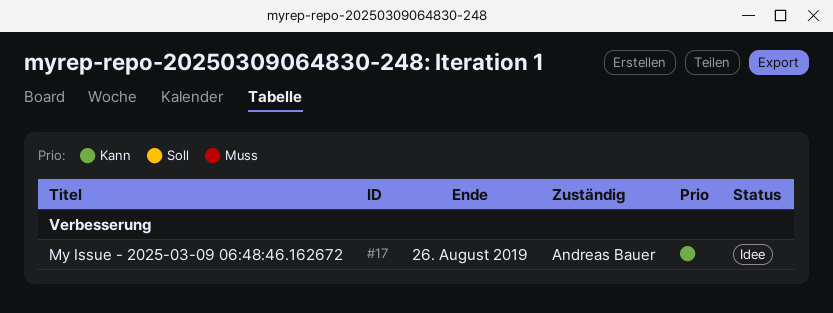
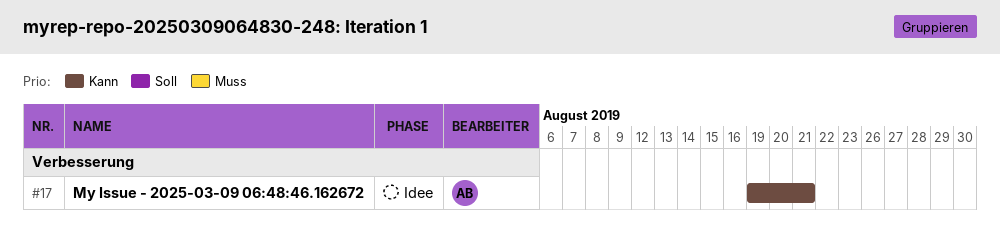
#17, due: Aug 26 -> Aug 21

